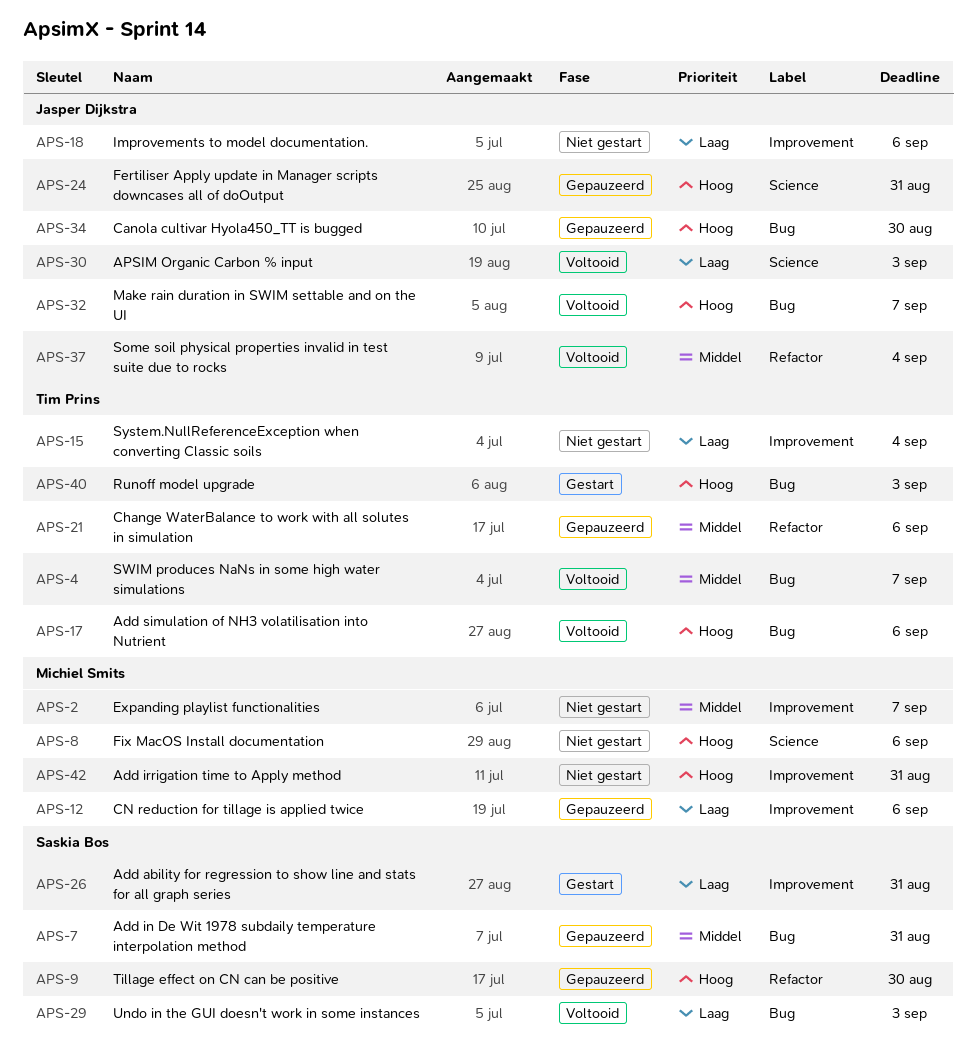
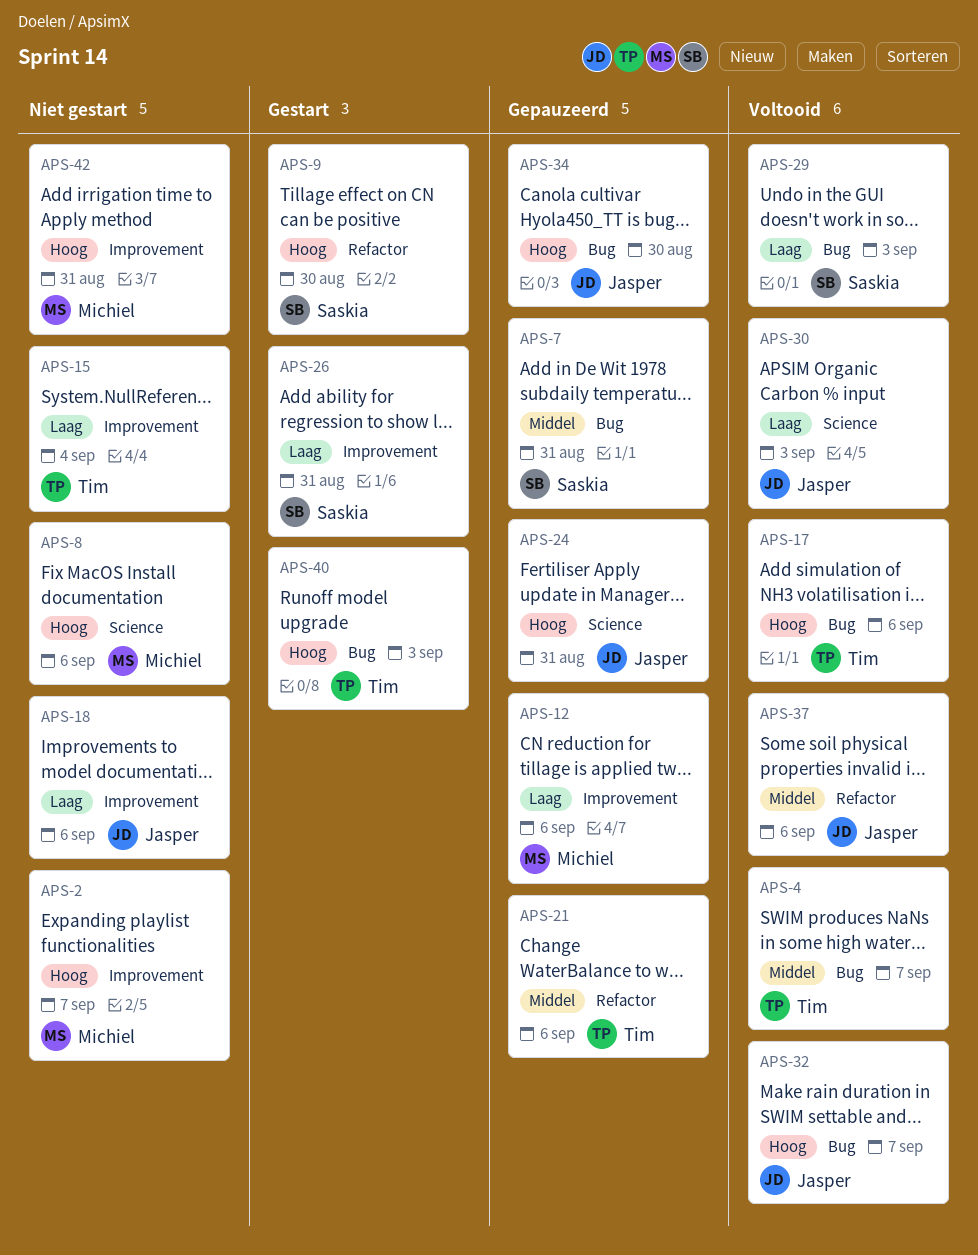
APS-2, priority: Middel -> Hoog
APS-9, status: Gepauzeerd -> Gestart
APS-37, due: Sep 4 -> Sep 6

